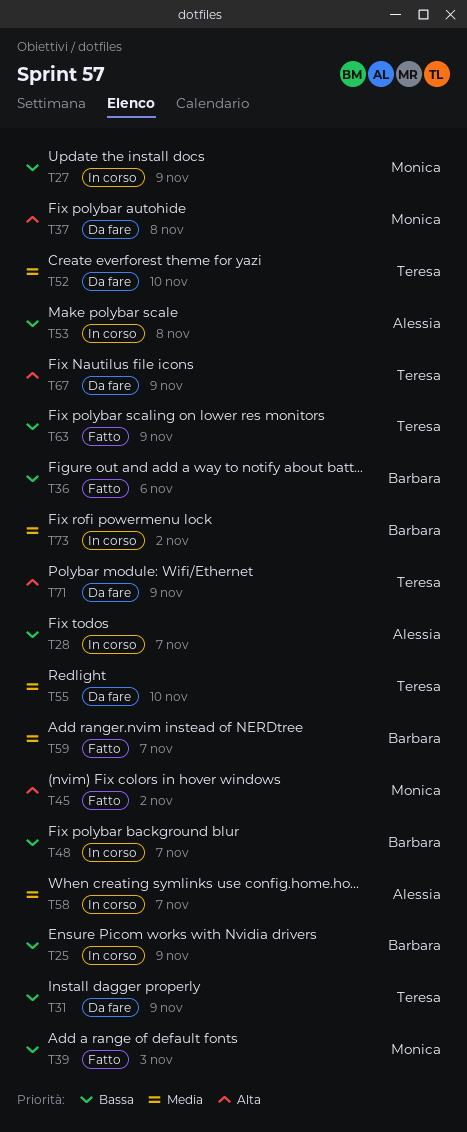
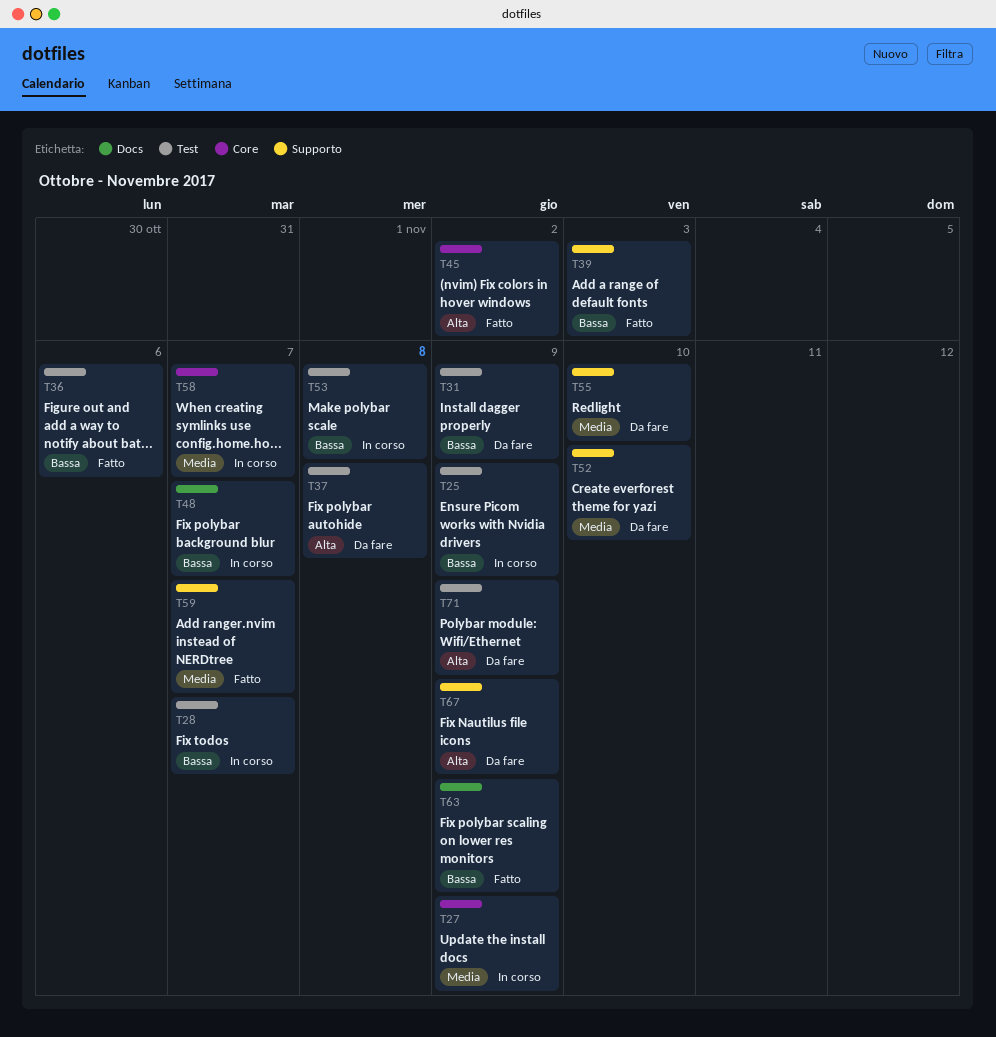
T27, priority: Bassa -> Media
T73: present -> none

